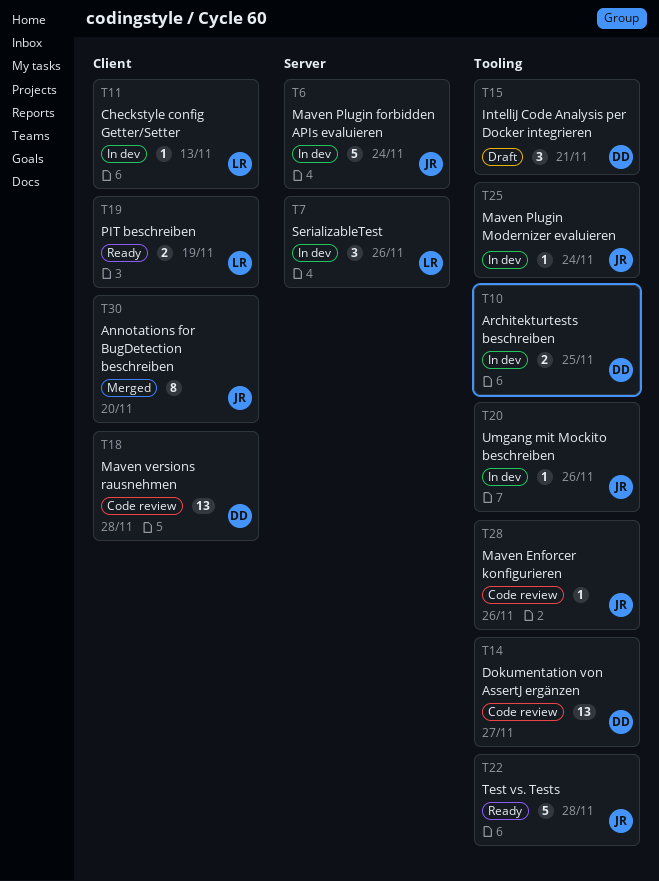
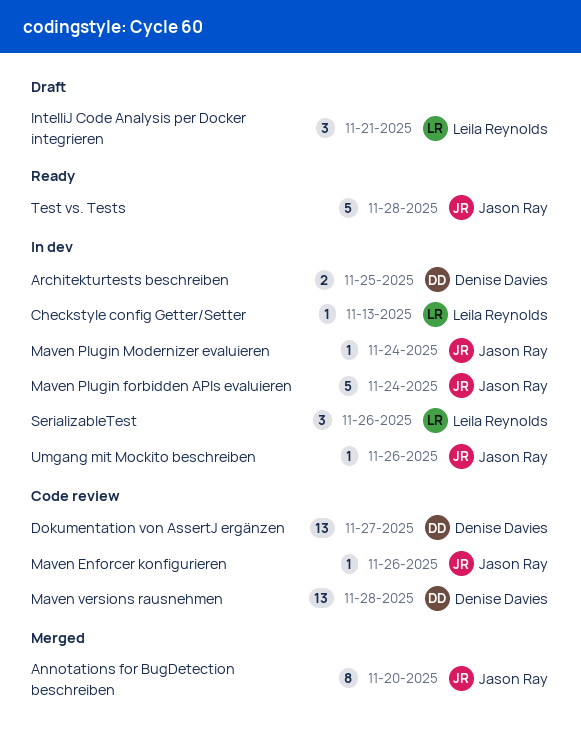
IntelliJ Code Analysis per Docker integrieren, owner: Denise Davies -> Leila Reynolds
PIT beschreiben: present -> none

